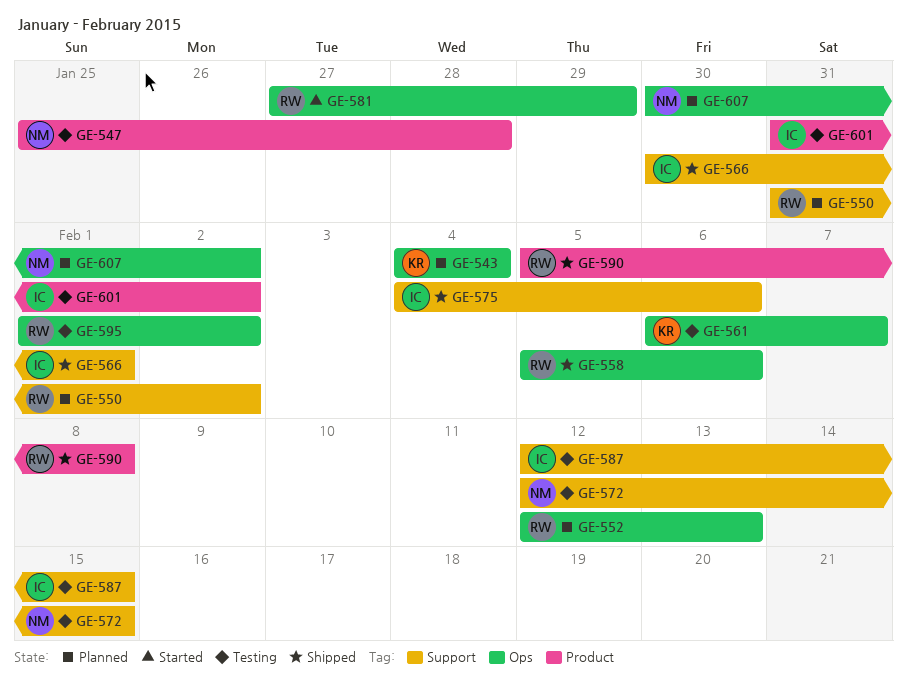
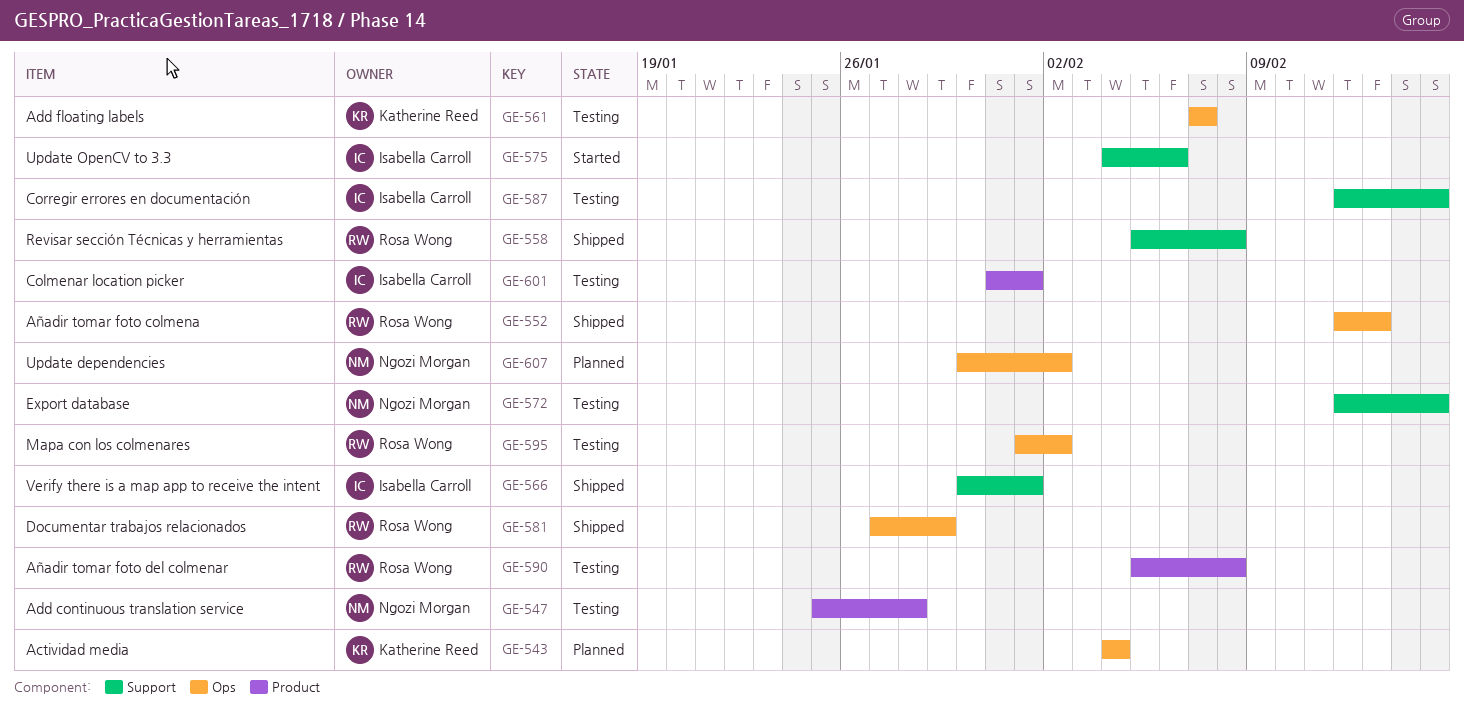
GE-550: present -> none
GE-552, status: Planned -> Shipped
GE-558, label: Ops -> Support
GE-558, due: Feb 6 -> Feb 8
GE-561, start: Feb 6 -> Feb 7
GE-575, status: Shipped -> Started
GE-581, status: Started -> Shipped
GE-590, status: Shipped -> Testing
GE-601, due: Feb 2 -> Feb 1

